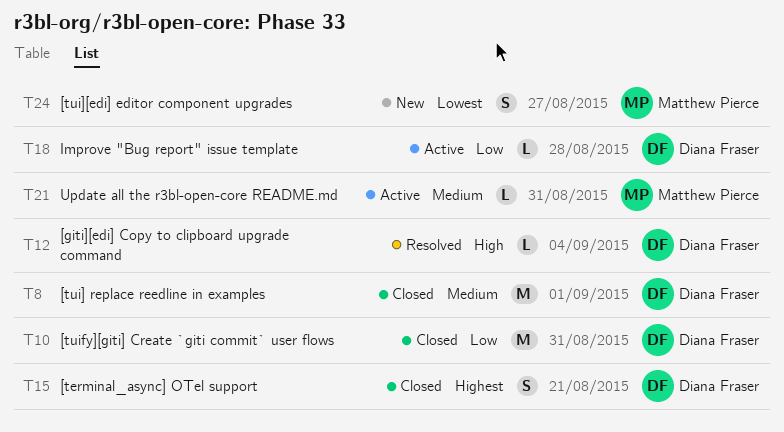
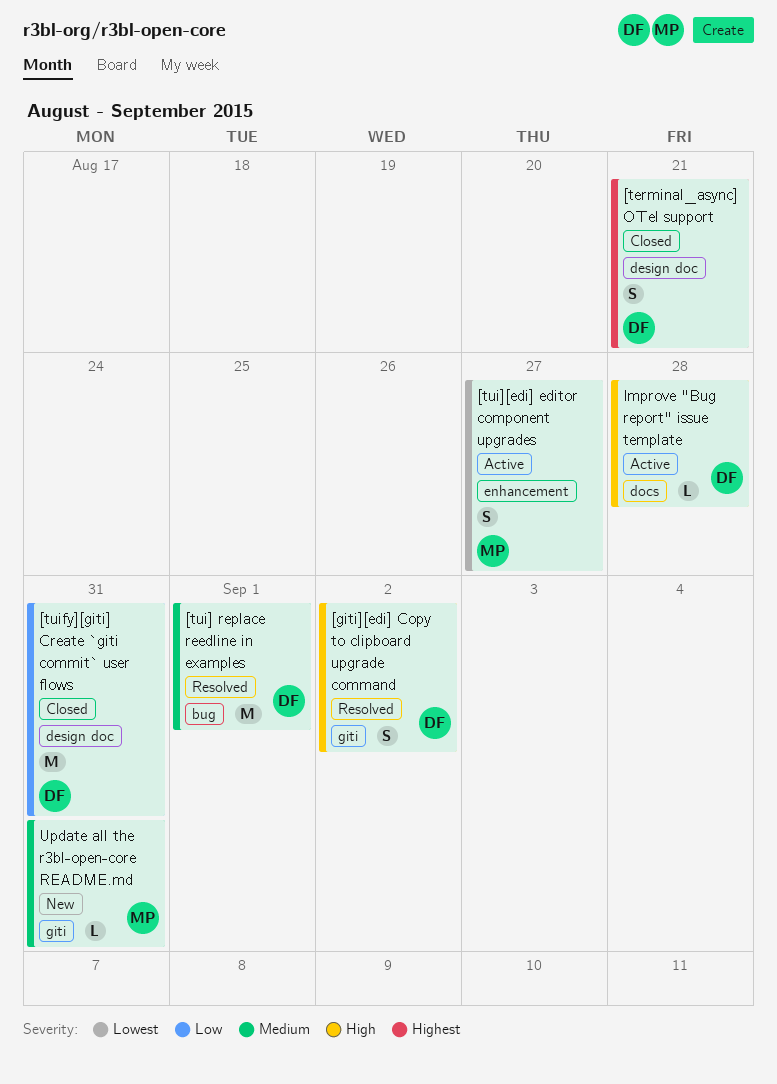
[giti][edi] Copy to clipboard upgrade command, estimate: L -> S
[giti][edi] Copy to clipboard upgrade command, due: Sep 4 -> Sep 2
[tui] replace reedline in examples, status: Closed -> Resolved
[tui][edi] editor component upgrades, status: New -> Active
Improve "Bug report" issue template, priority: Low -> High
Update all the r3bl-open-core README.md, status: Active -> New

